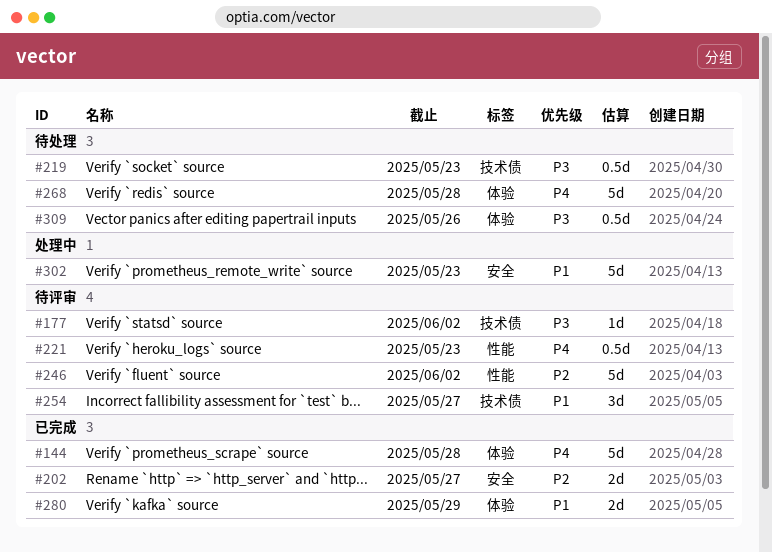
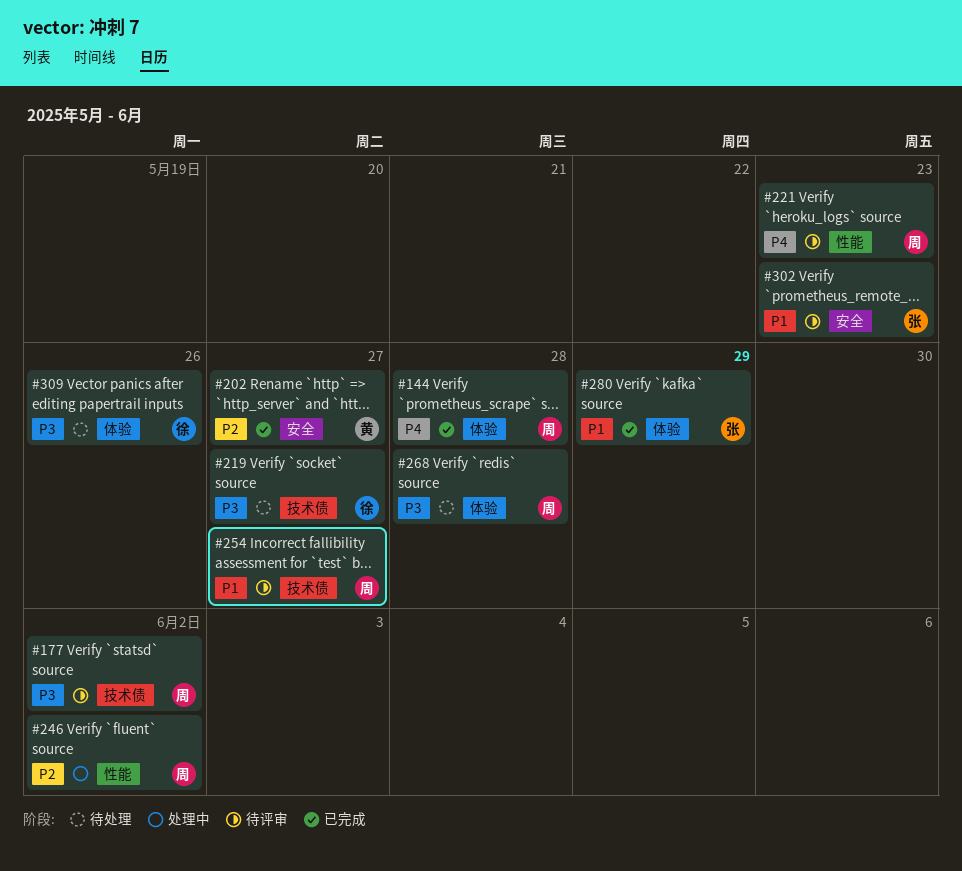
#219, due: May 23 -> May 27
#246, status: 待评审 -> 处理中
#268, priority: P4 -> P3
#302, status: 处理中 -> 待评审

